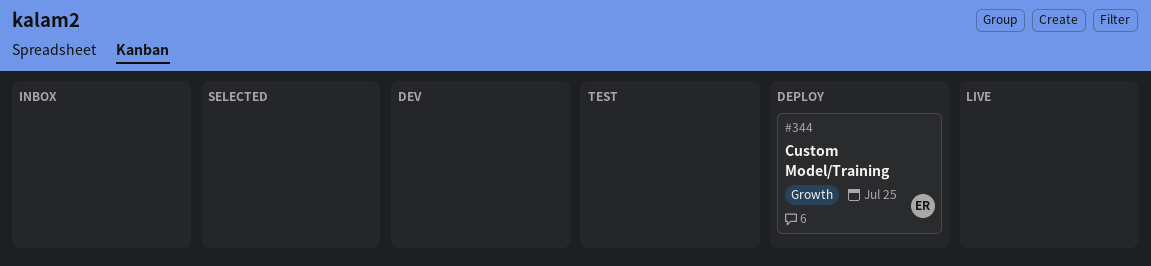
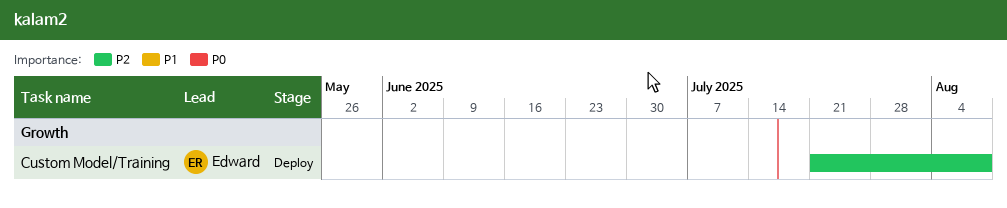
Custom Model/Training, due: Jul 25 -> Aug 8

